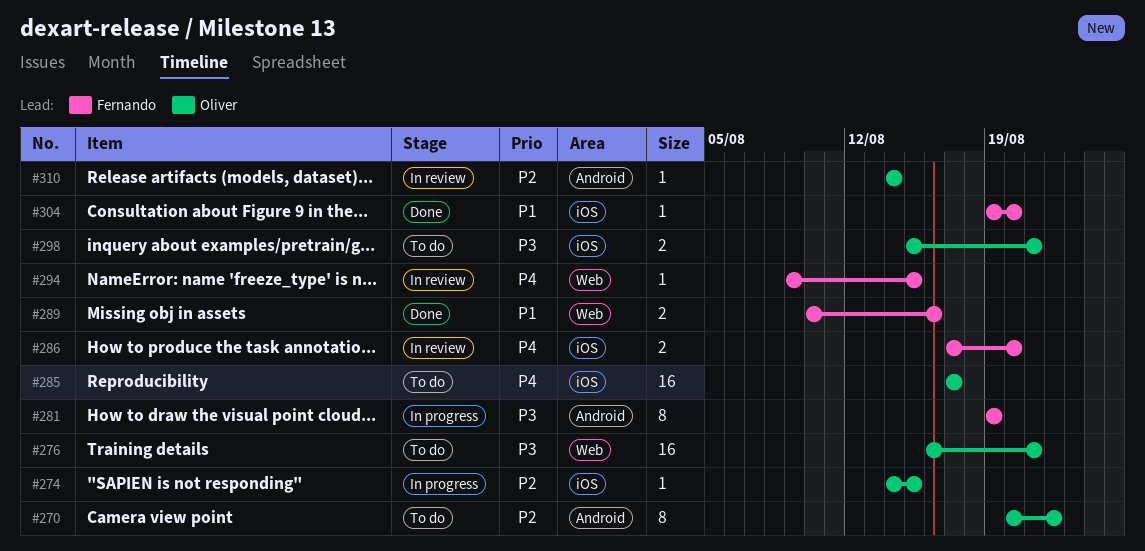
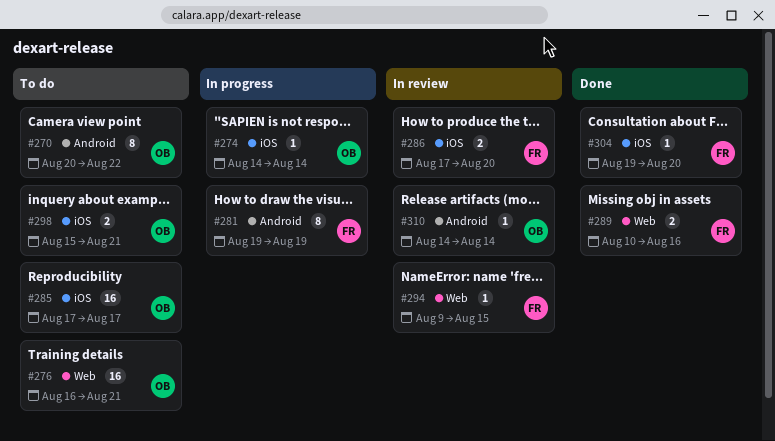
#274, due: Aug 15 -> Aug 14

